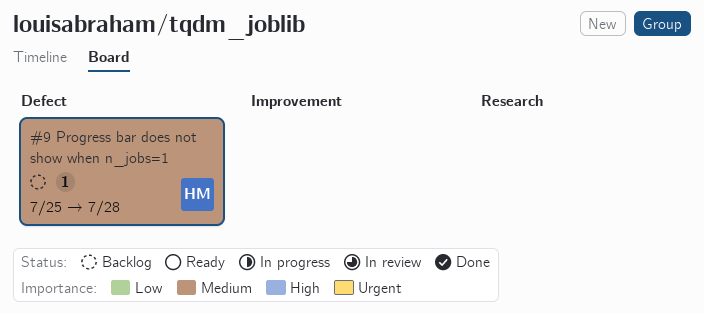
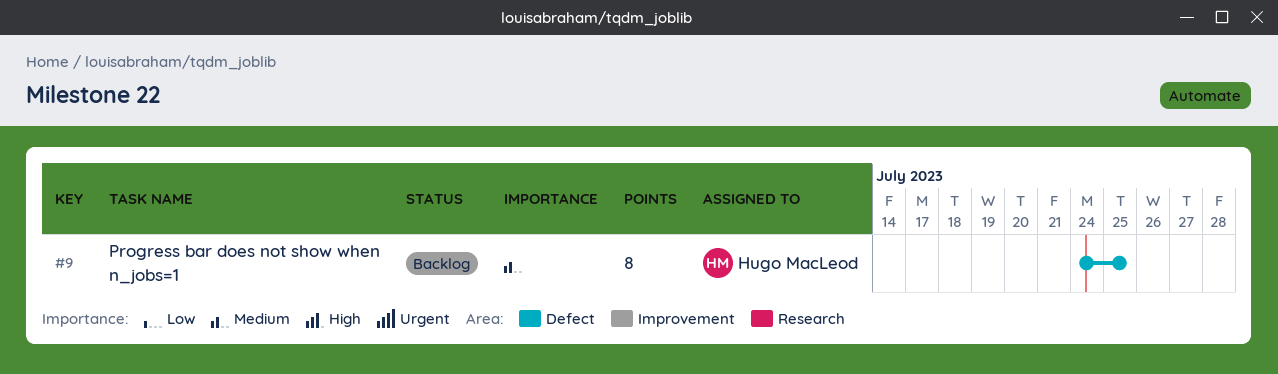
#9, estimate: 1 -> 8
#9, start: Jul 25 -> Jul 24
#9, due: Jul 28 -> Jul 25

